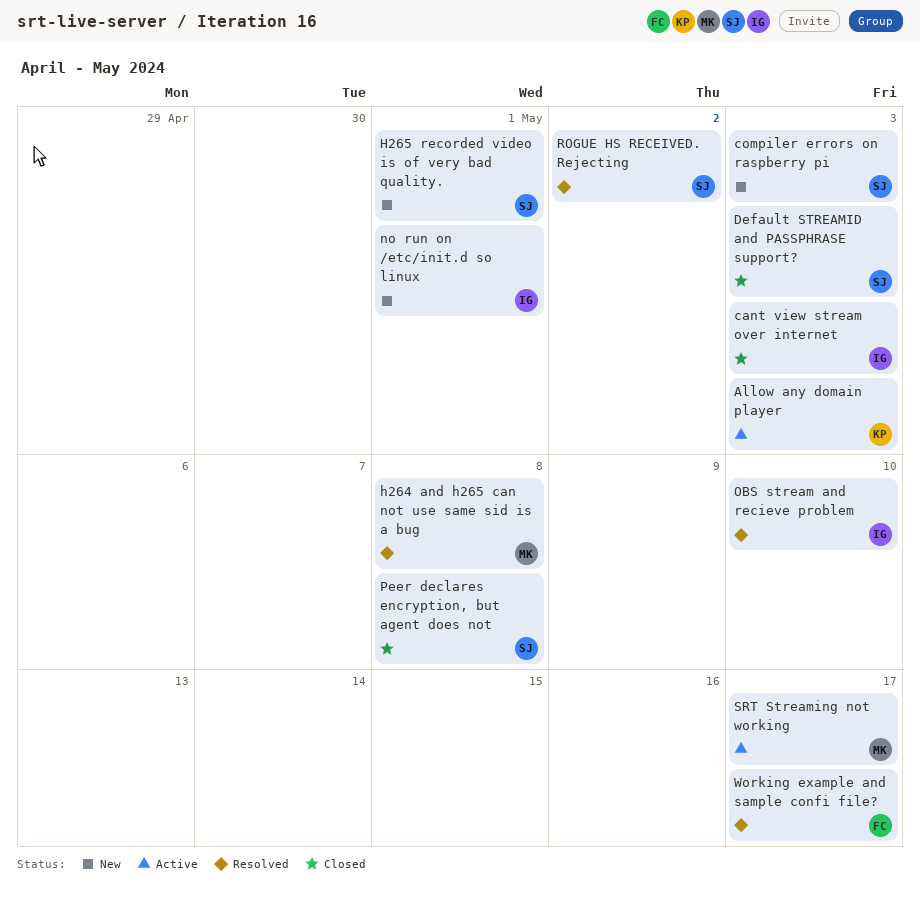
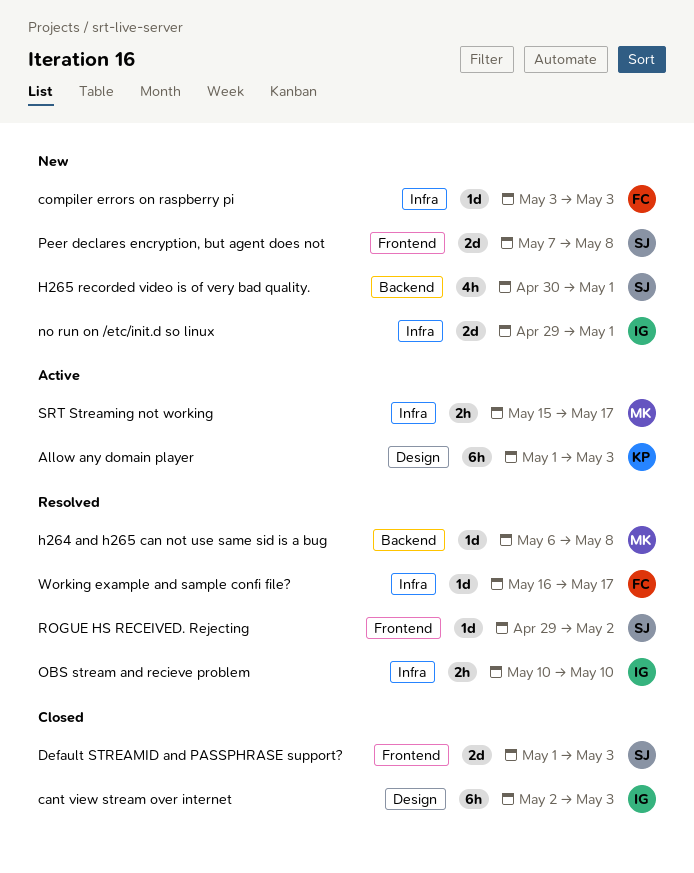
compiler errors on raspberry pi, owner: SJ -> FC
Peer declares encryption, but agent does not, status: Closed -> New

